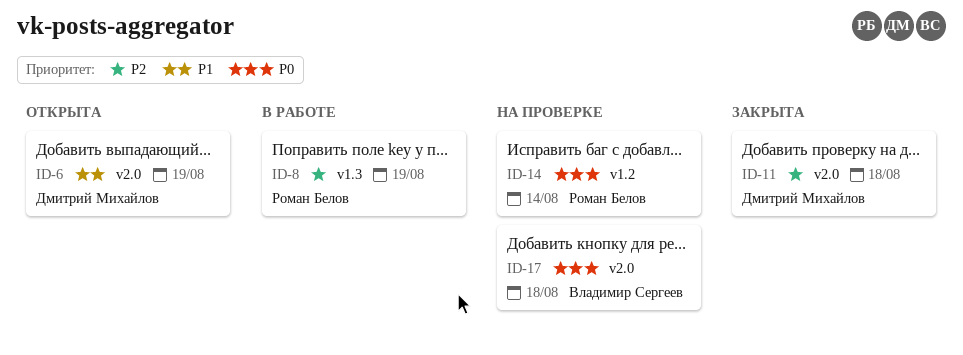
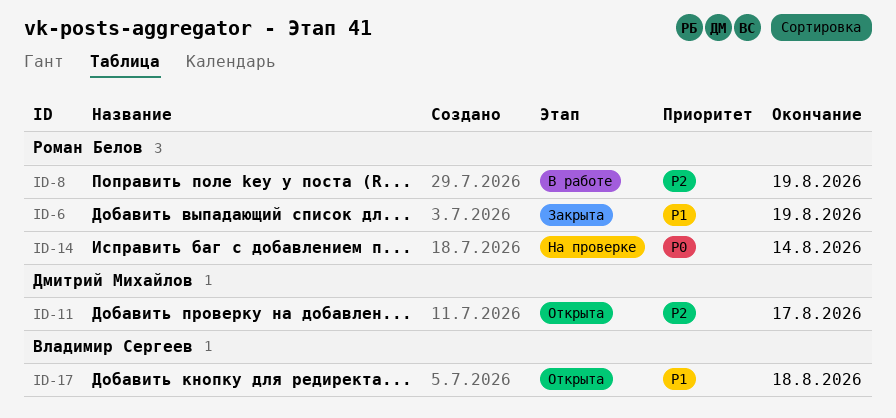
ID-6, status: Открыта -> Закрыта
ID-6, owner: Дмитрий Михайлов -> Роман Белов
ID-11, status: Закрыта -> Открыта
ID-11, due: Aug 18 -> Aug 17
ID-17, status: На проверке -> Открыта
ID-17, priority: P0 -> P1

